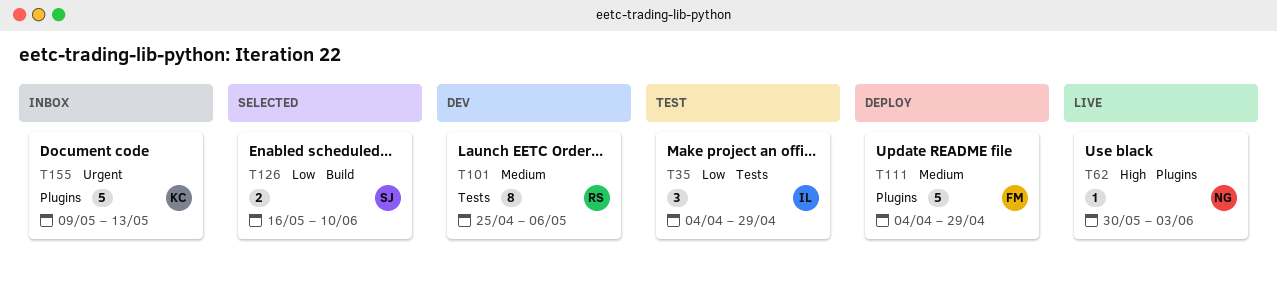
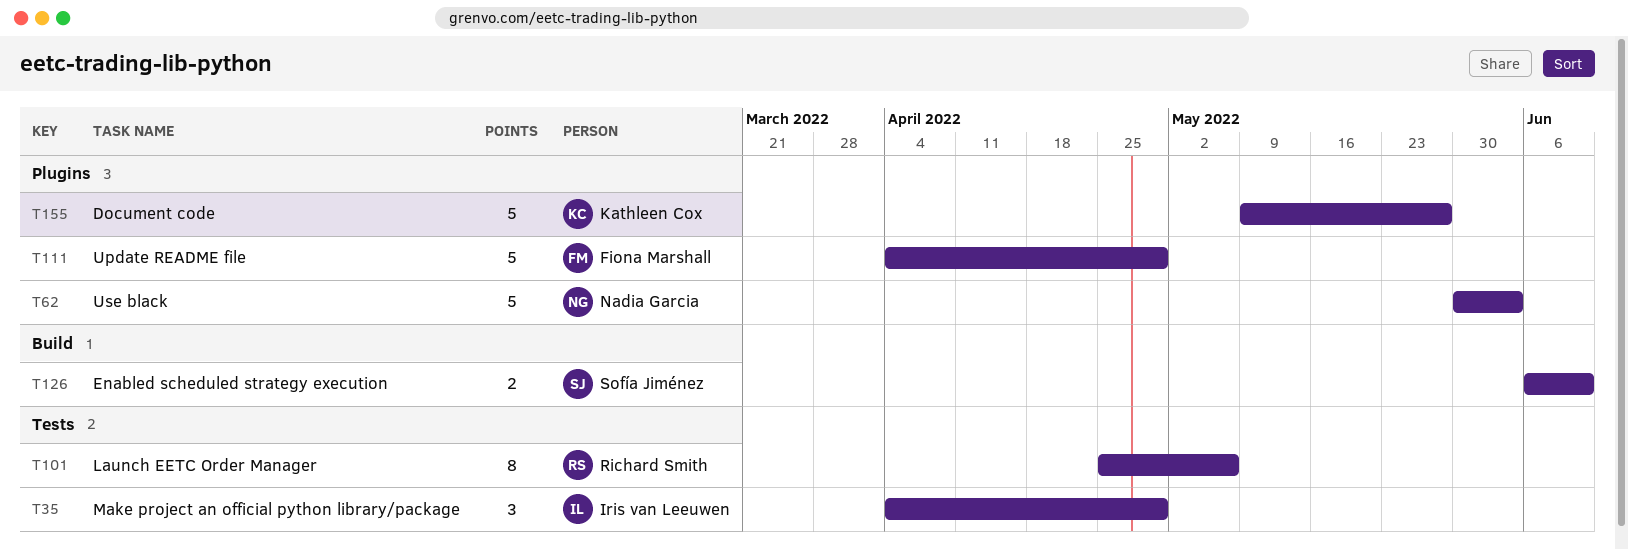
T62, estimate: 1 -> 5
T126, start: May 16 -> Jun 6
T155, due: May 13 -> May 27

